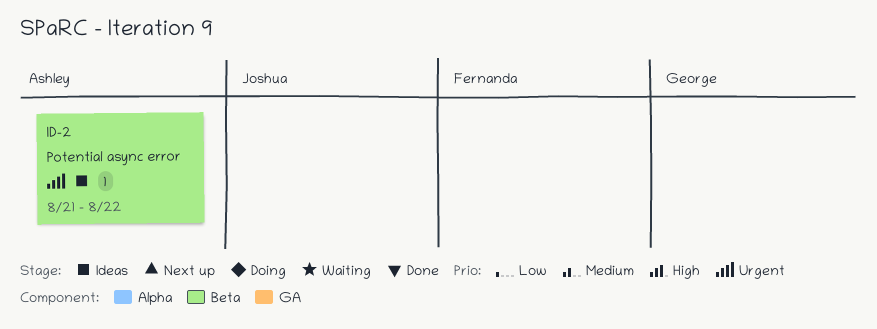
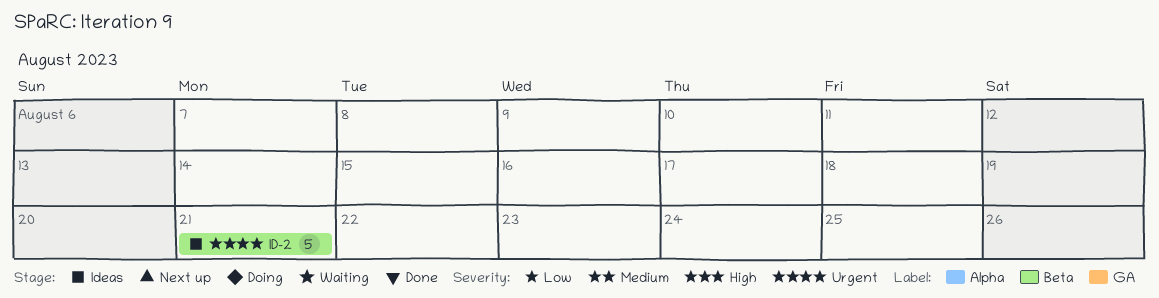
ID-2, estimate: 1 -> 5
ID-2, due: Aug 22 -> Aug 21

